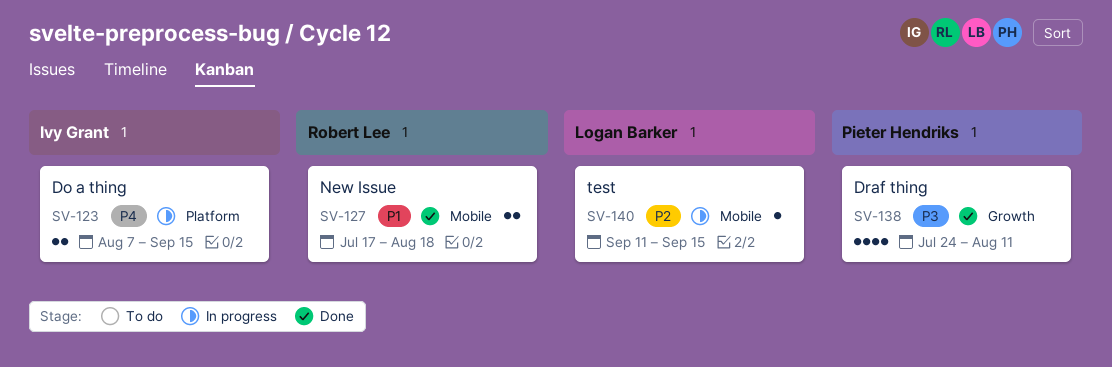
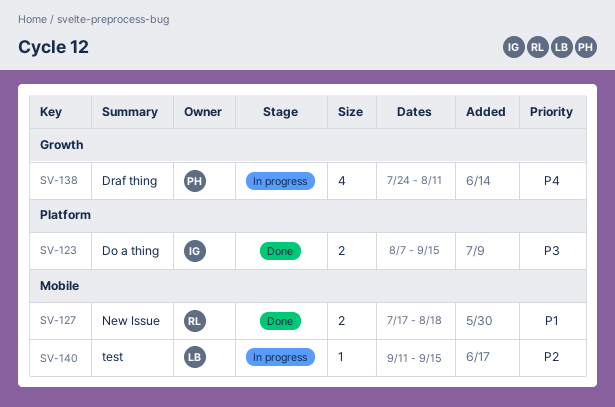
SV-123, status: In progress -> Done
SV-123, priority: P4 -> P3
SV-138, status: Done -> In progress
SV-138, priority: P3 -> P4

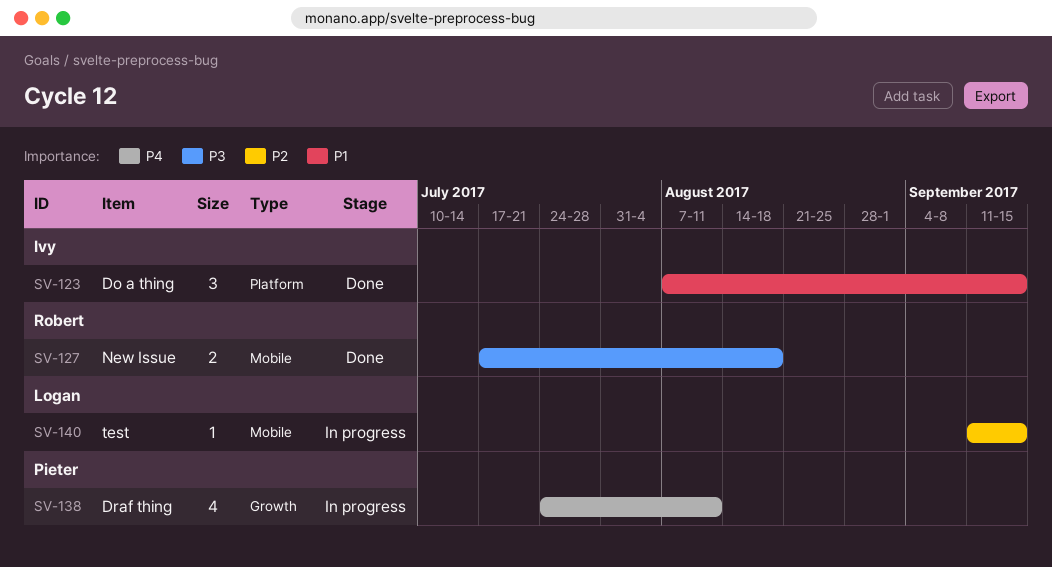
SV-123, priority: P3 -> P1
SV-123, estimate: 2 -> 3
SV-127, priority: P1 -> P3

